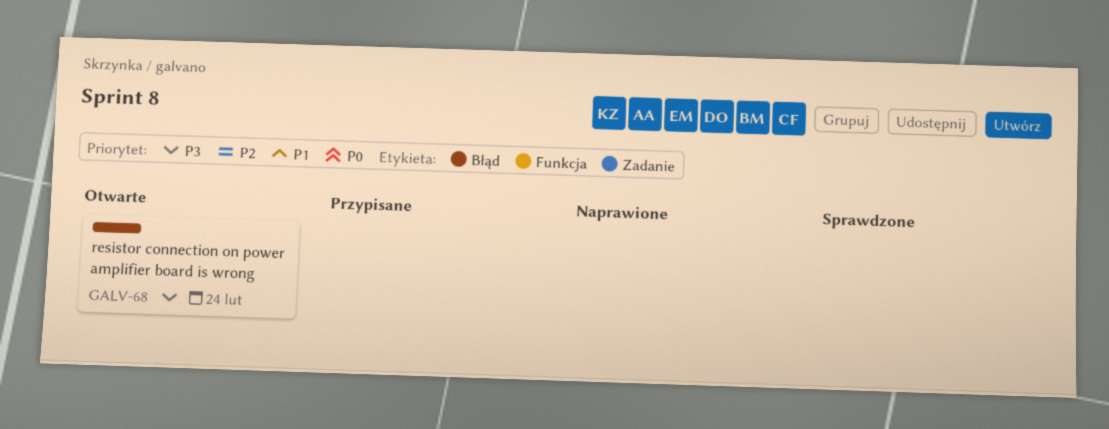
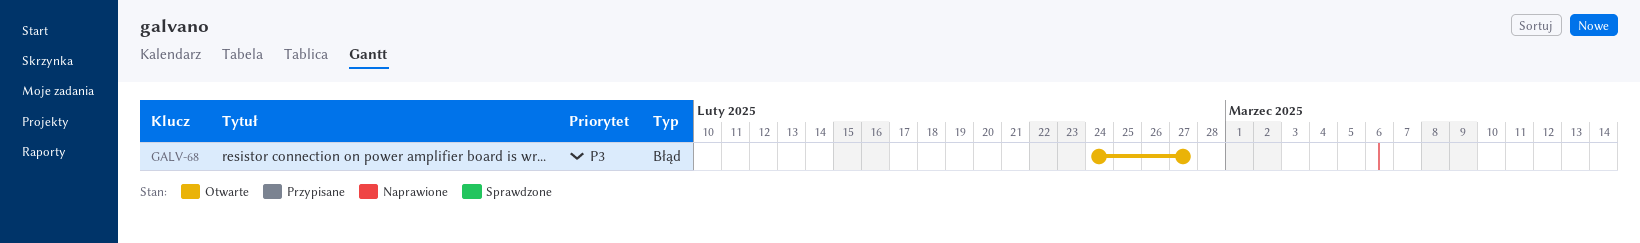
GALV-68, due: Feb 24 -> Feb 27

